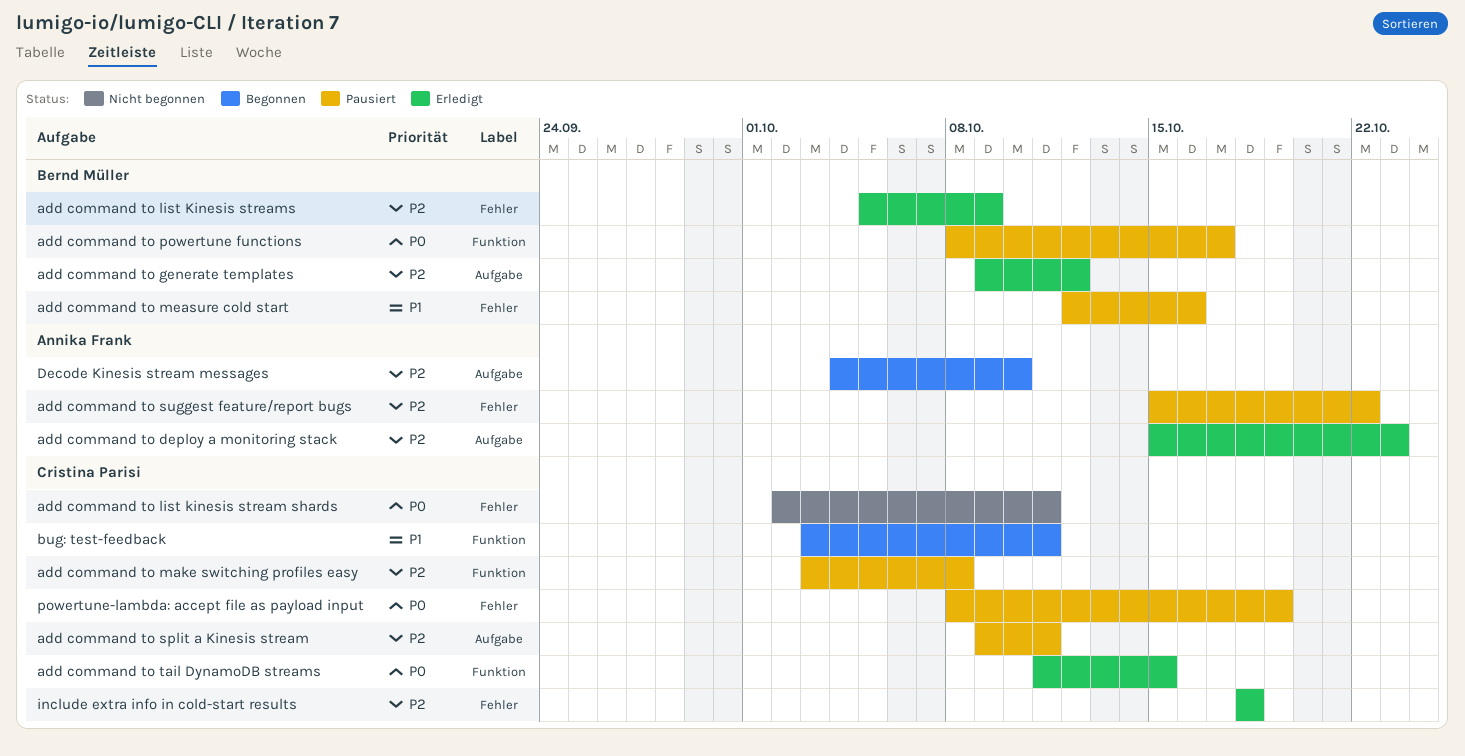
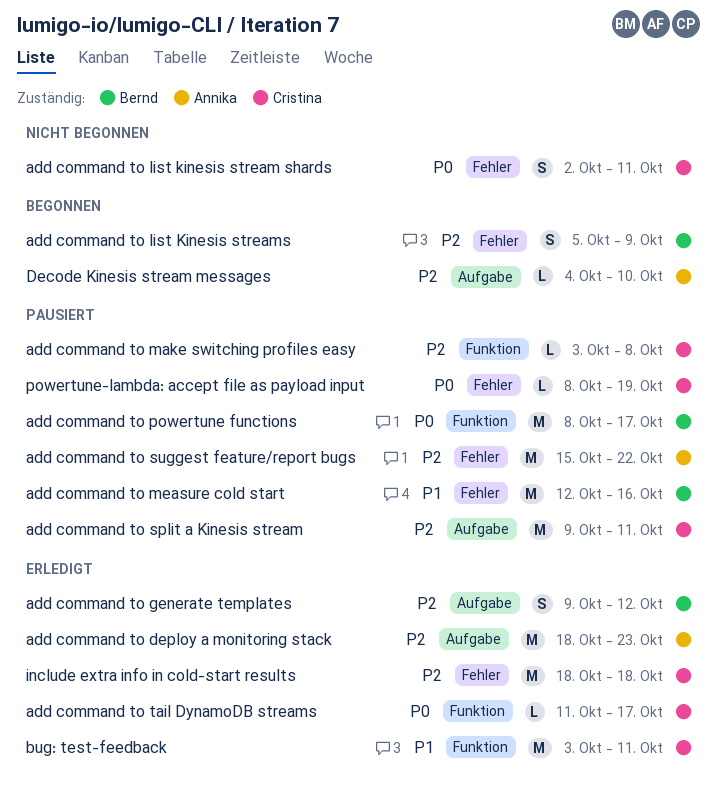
add command to deploy a monitoring stack, start: Oct 15 -> Oct 18
add command to list Kinesis streams, status: Erledigt -> Begonnen
add command to tail DynamoDB streams, due: Oct 15 -> Oct 17
bug: test-feedback, status: Begonnen -> Erledigt

